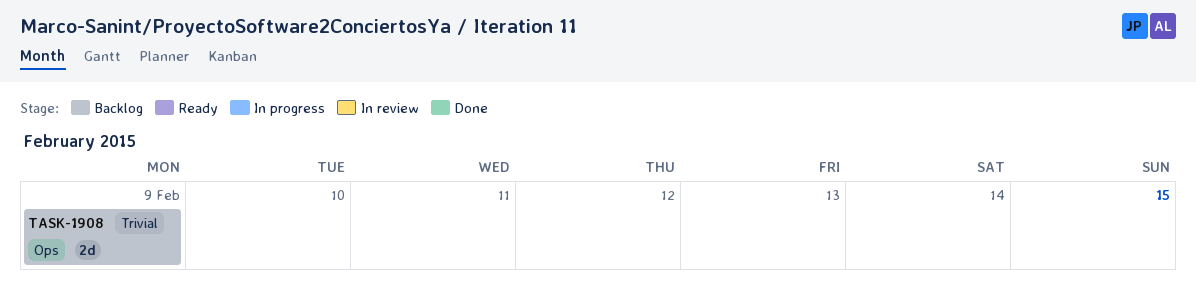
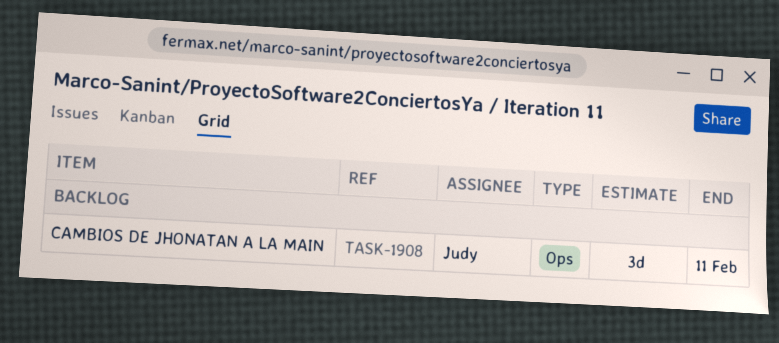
TASK-1908, estimate: 2d -> 3d
TASK-1908, due: Feb 9 -> Feb 11

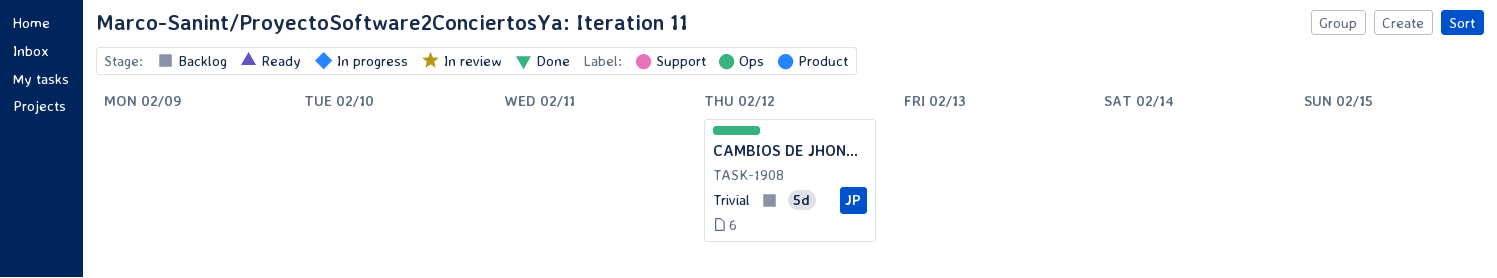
TASK-1908, estimate: 3d -> 5d
TASK-1908, due: Feb 11 -> Feb 12

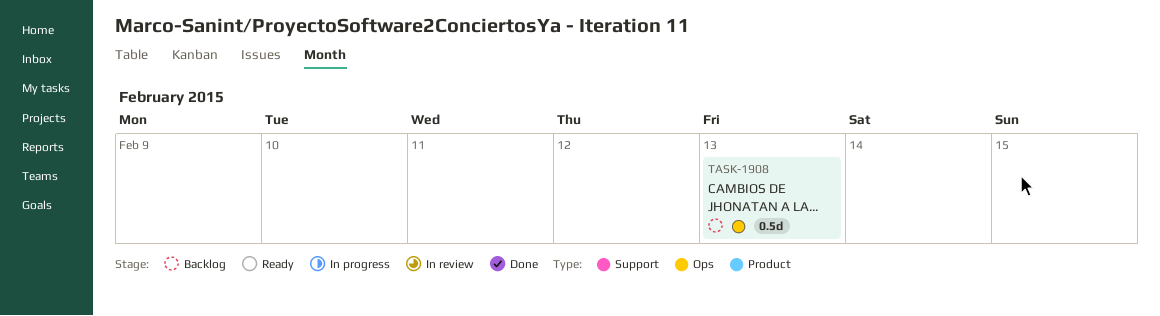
TASK-1908, estimate: 5d -> 0.5d
TASK-1908, due: Feb 12 -> Feb 13

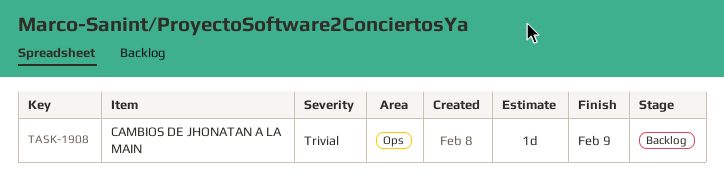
TASK-1908, estimate: 0.5d -> 1d
TASK-1908, due: Feb 13 -> Feb 9

